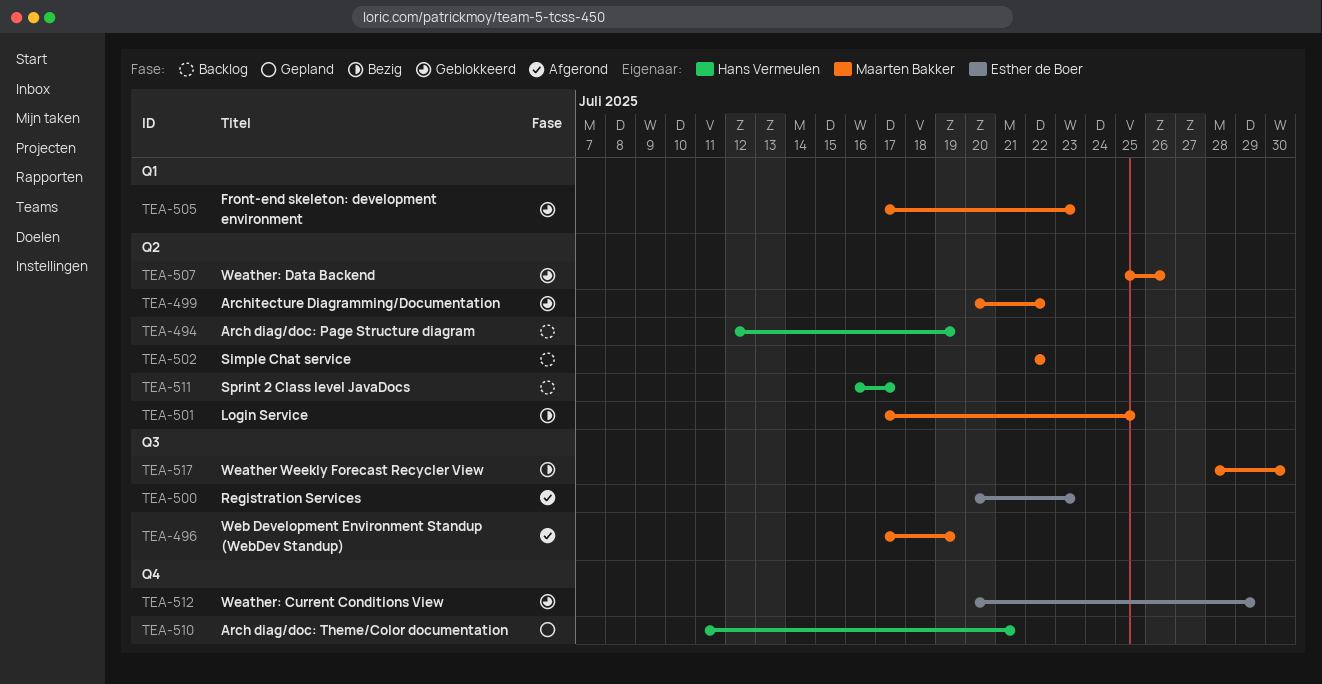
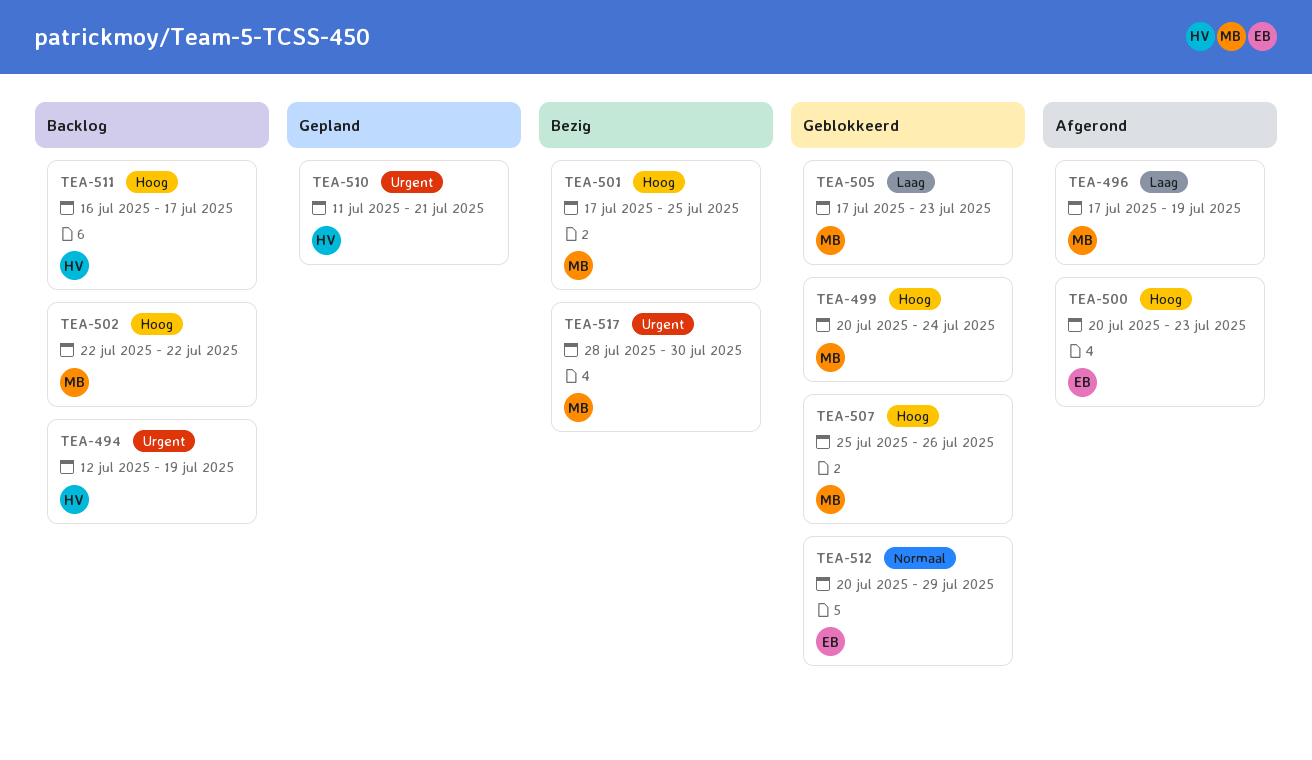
TEA-499, due: Jul 22 -> Jul 24

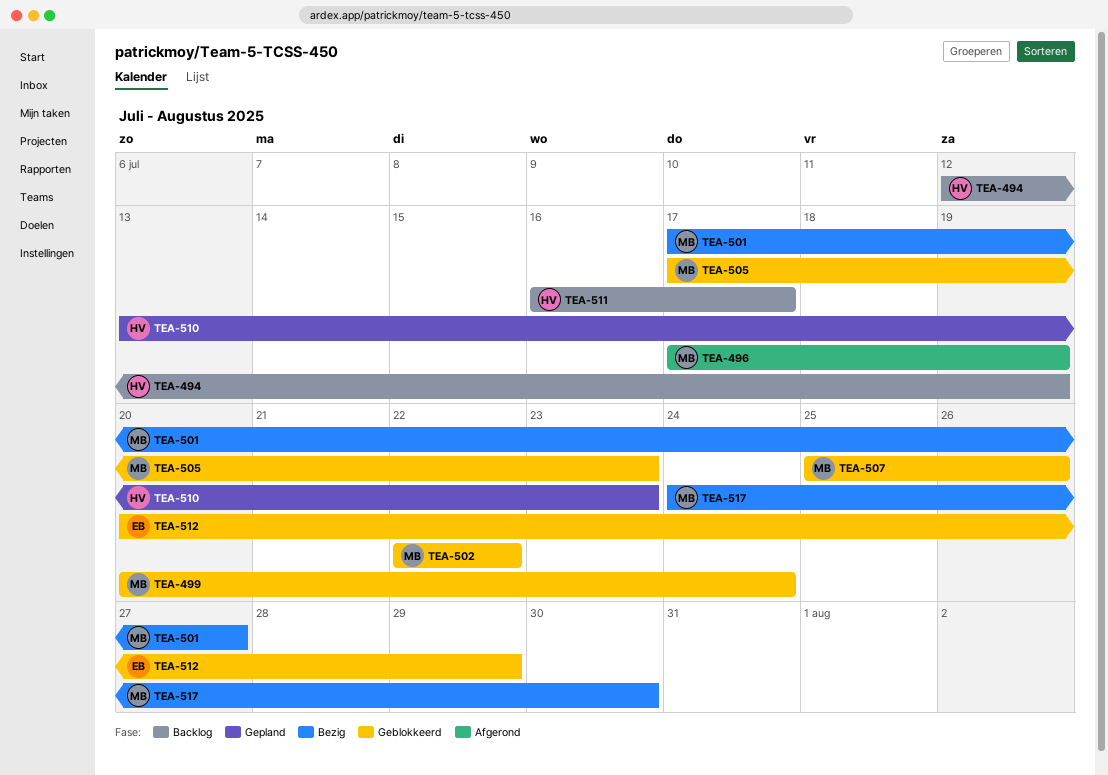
TEA-500: present -> none
TEA-501, due: Jul 25 -> Jul 27
TEA-502, status: Backlog -> Geblokkeerd
TEA-510, start: Jul 11 -> Jul 13
TEA-510, due: Jul 21 -> Jul 23
TEA-517, start: Jul 28 -> Jul 24

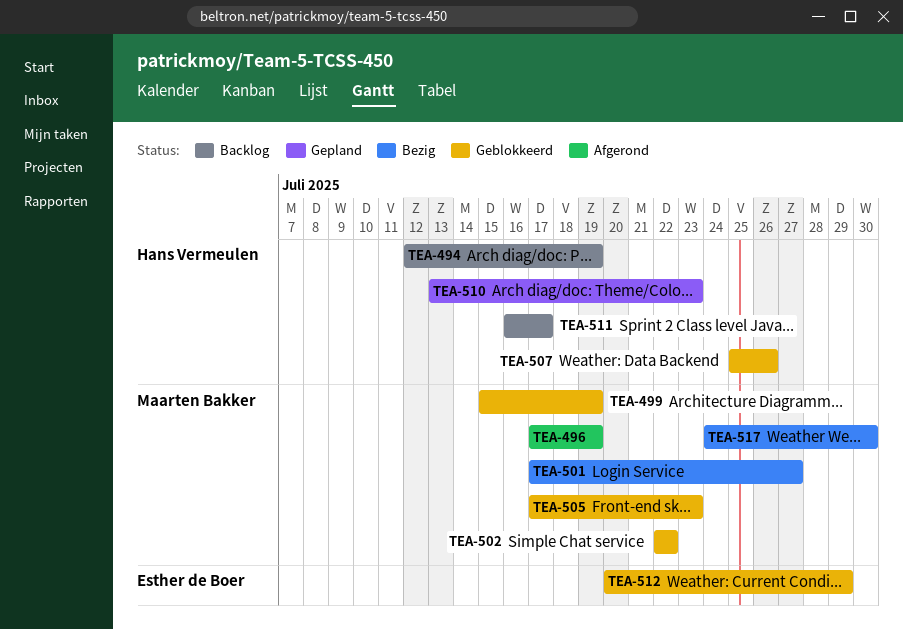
TEA-499, start: Jul 20 -> Jul 15
TEA-499, due: Jul 24 -> Jul 19
TEA-507, owner: Maarten Bakker -> Hans Vermeulen

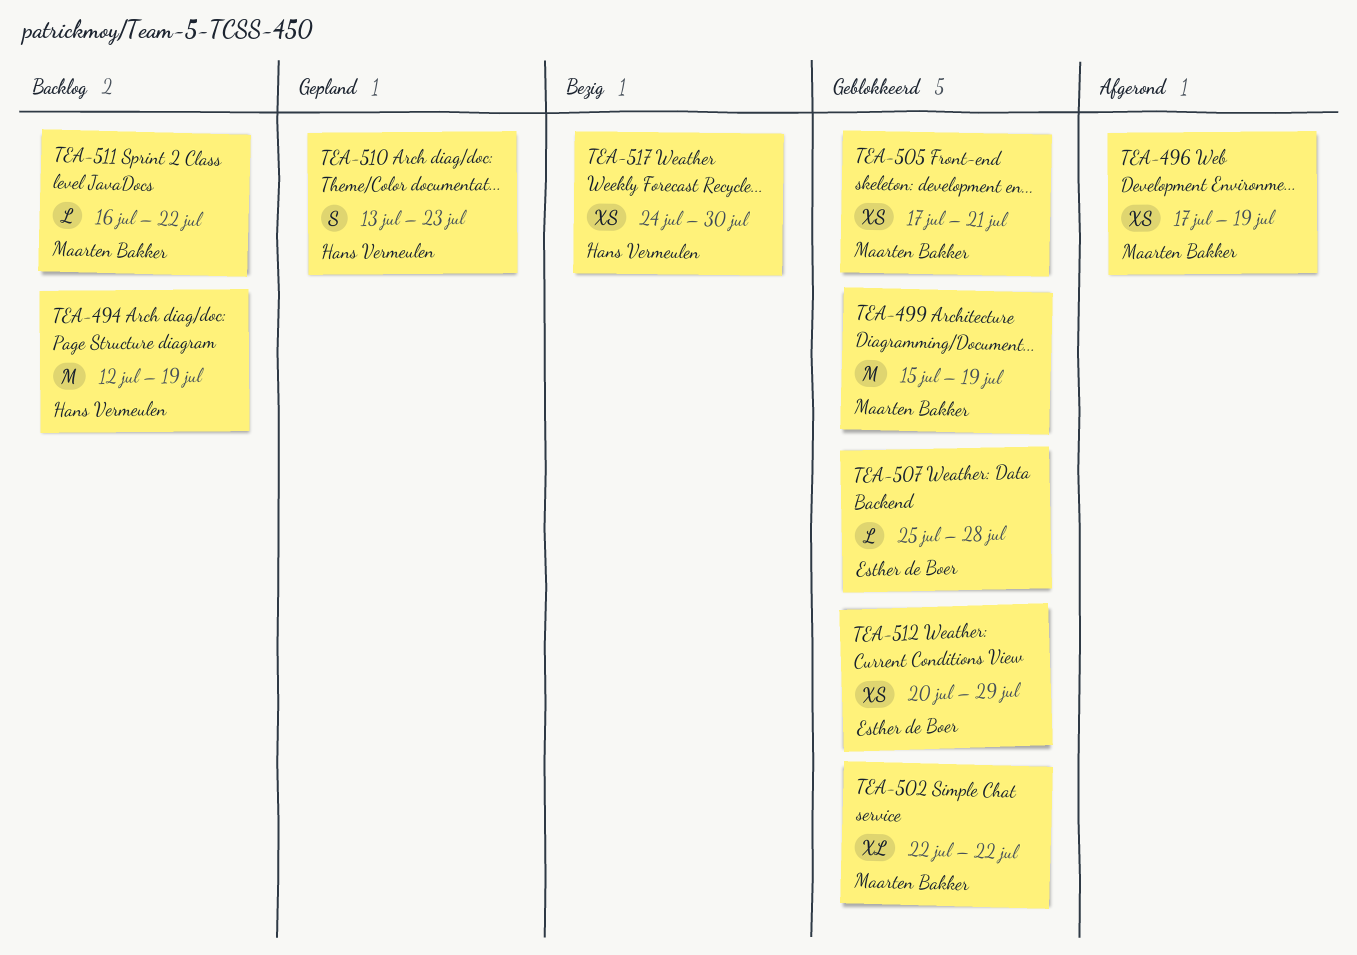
TEA-501: present -> none
TEA-505, due: Jul 23 -> Jul 21
TEA-507, owner: Hans Vermeulen -> Esther de Boer
TEA-507, due: Jul 26 -> Jul 28
TEA-511, owner: Hans Vermeulen -> Maarten Bakker
TEA-511, due: Jul 17 -> Jul 22
TEA-517, owner: Maarten Bakker -> Hans Vermeulen

